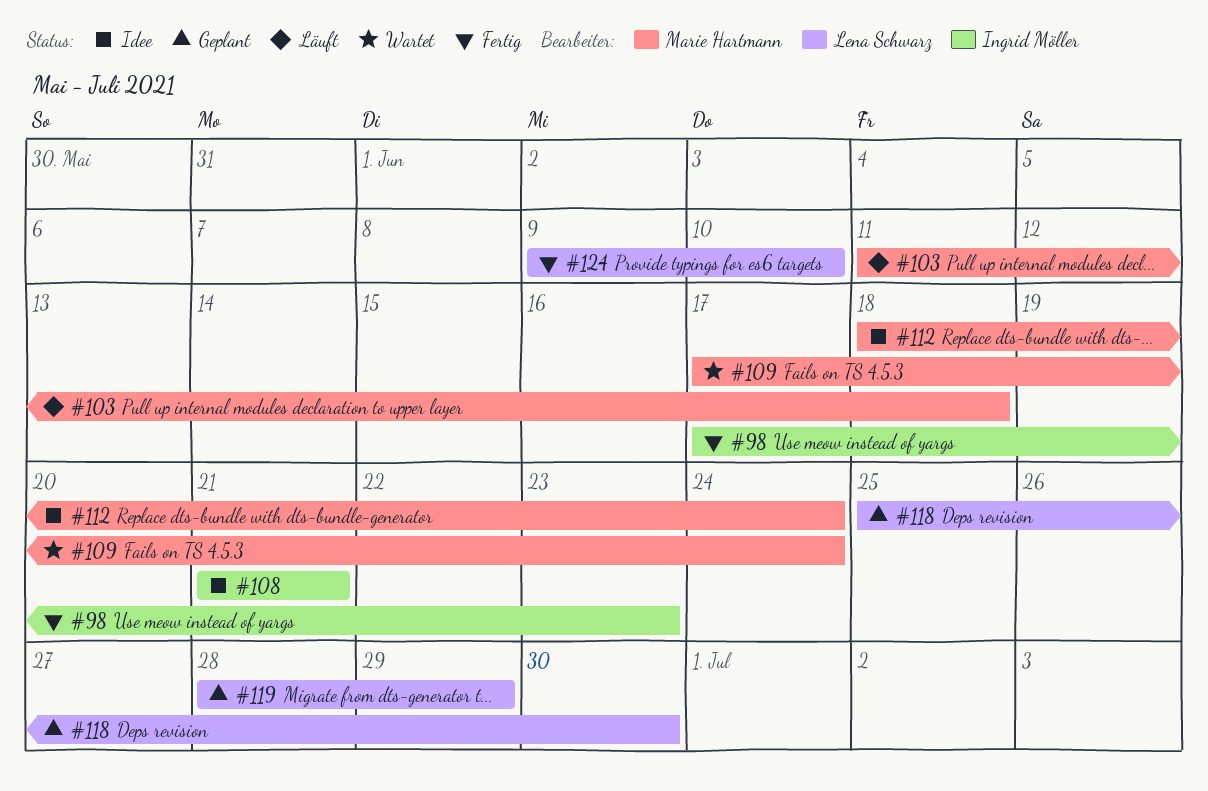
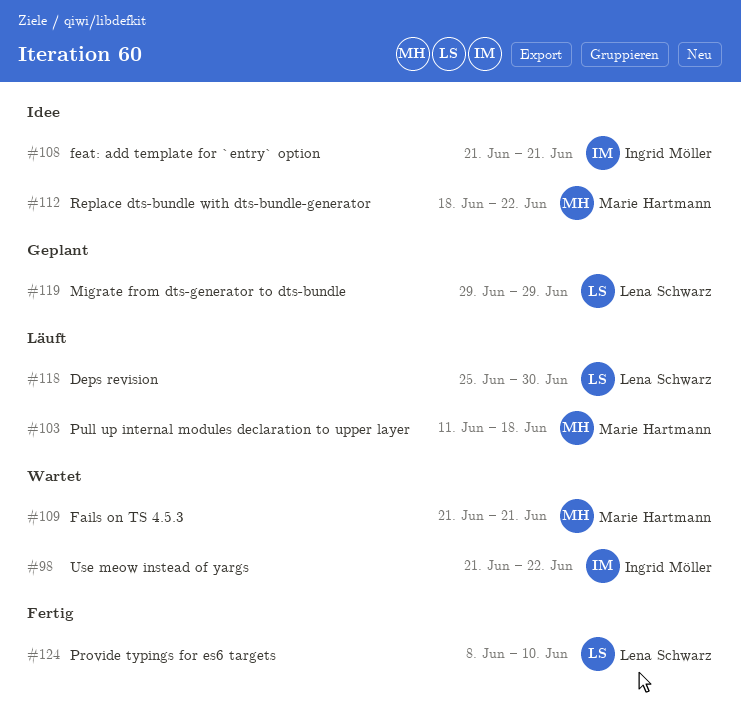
#98, status: Fertig -> Wartet
#98, start: Jun 17 -> Jun 21
#98, due: Jun 23 -> Jun 22
#109, start: Jun 17 -> Jun 21
#109, due: Jun 24 -> Jun 21
#112, due: Jun 24 -> Jun 22
#118, status: Geplant -> Läuft
#119, start: Jun 28 -> Jun 29
#124, start: Jun 9 -> Jun 8

